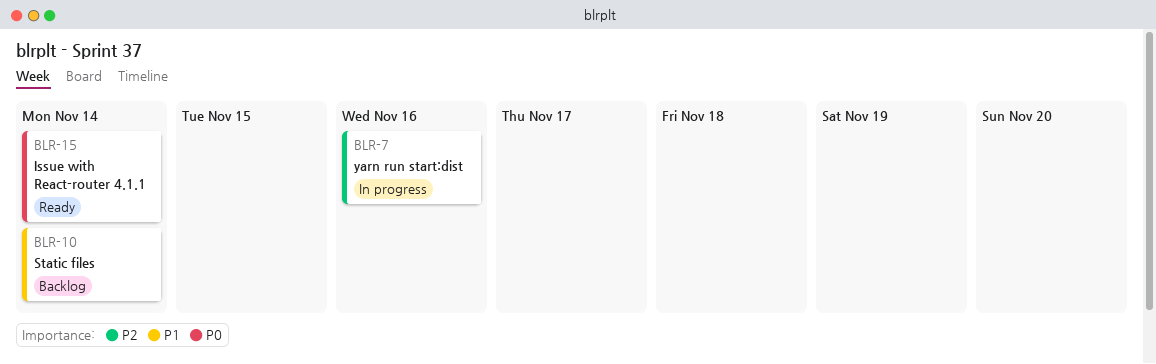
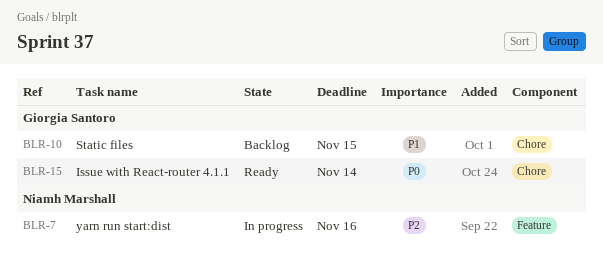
BLR-10, due: Nov 14 -> Nov 15

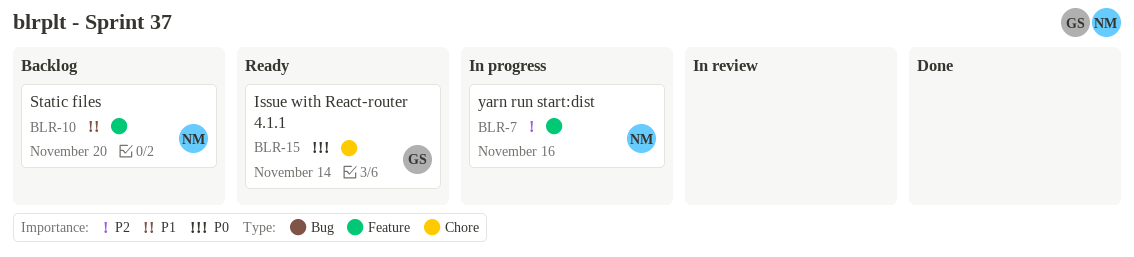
BLR-10, owner: Giorgia Santoro -> Niamh Marshall
BLR-10, label: Chore -> Feature
BLR-10, due: Nov 15 -> Nov 20

